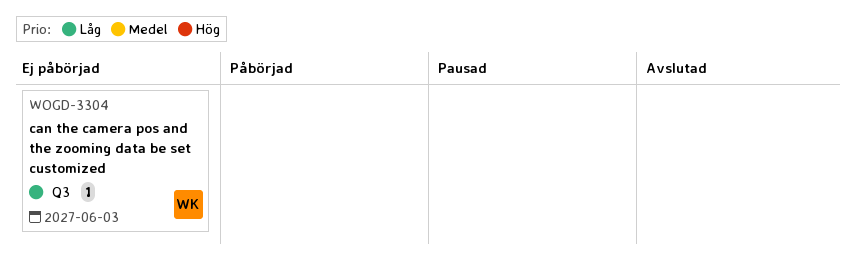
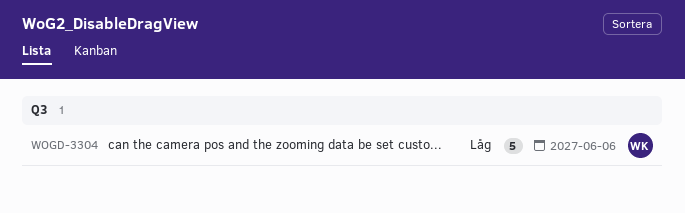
WOGD-3304, estimate: 1 -> 5
WOGD-3304, due: Jun 3 -> Jun 6

